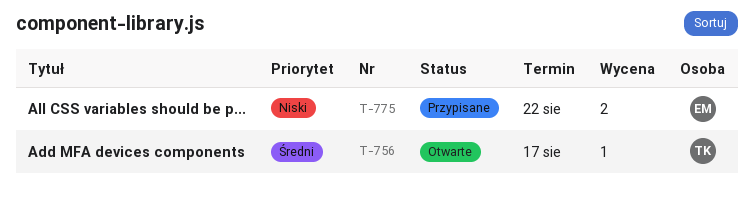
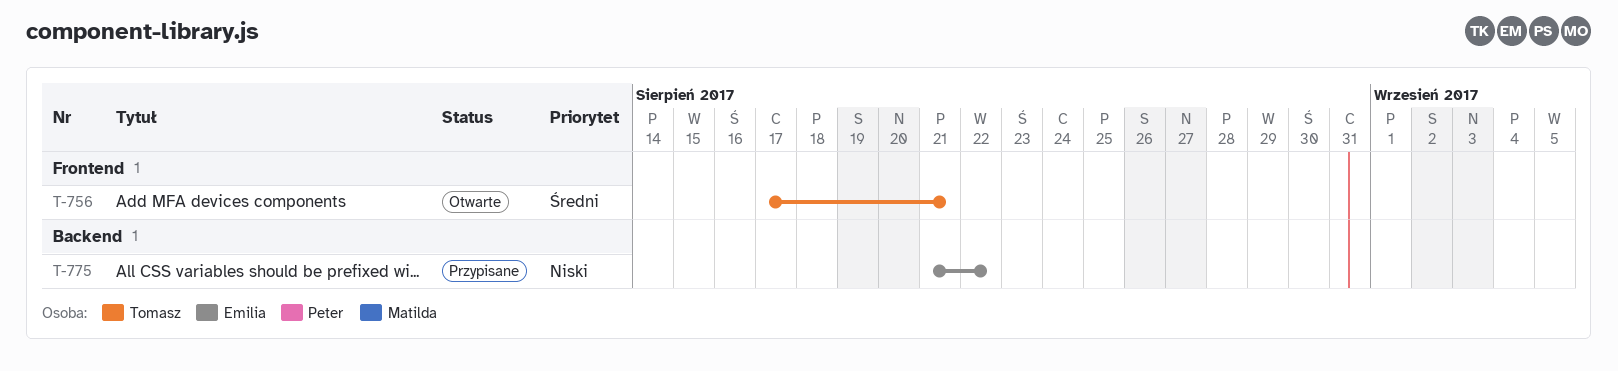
T-756, due: Aug 17 -> Aug 21

